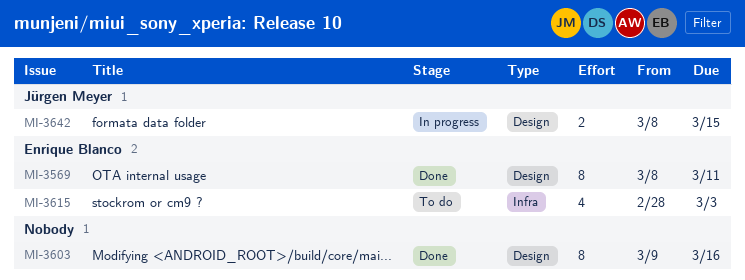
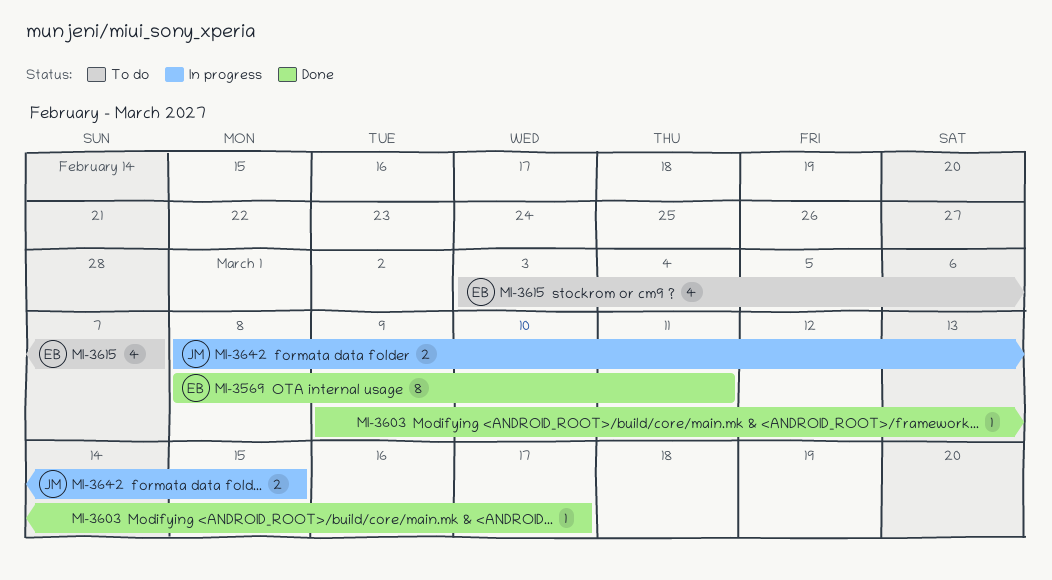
MI-3603, estimate: 8 -> 1
MI-3603, due: Mar 16 -> Mar 17
MI-3615, start: Feb 28 -> Mar 3
MI-3615, due: Mar 3 -> Mar 7

